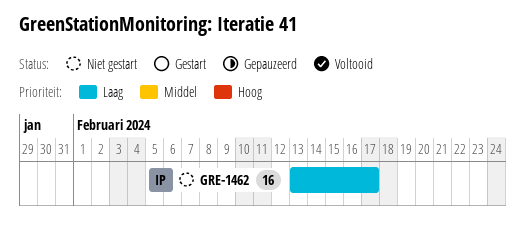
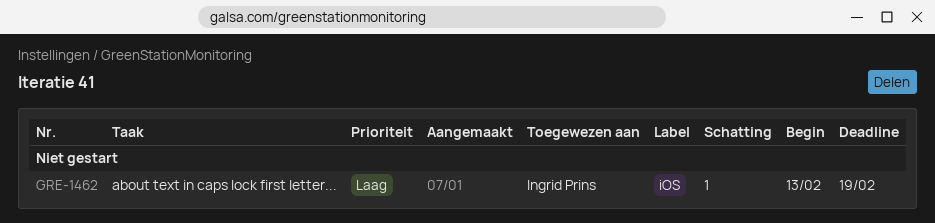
GRE-1462, estimate: 16 -> 1
GRE-1462, due: Feb 17 -> Feb 19

